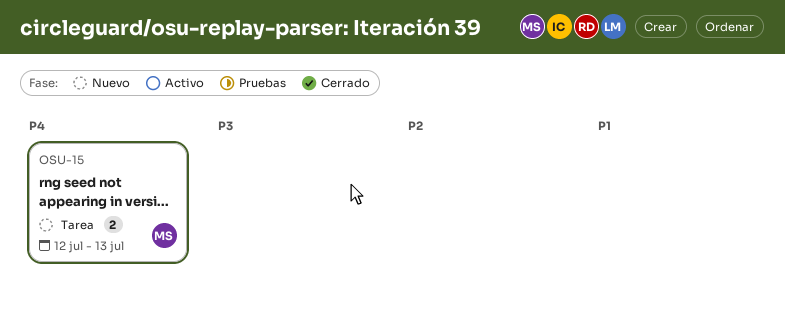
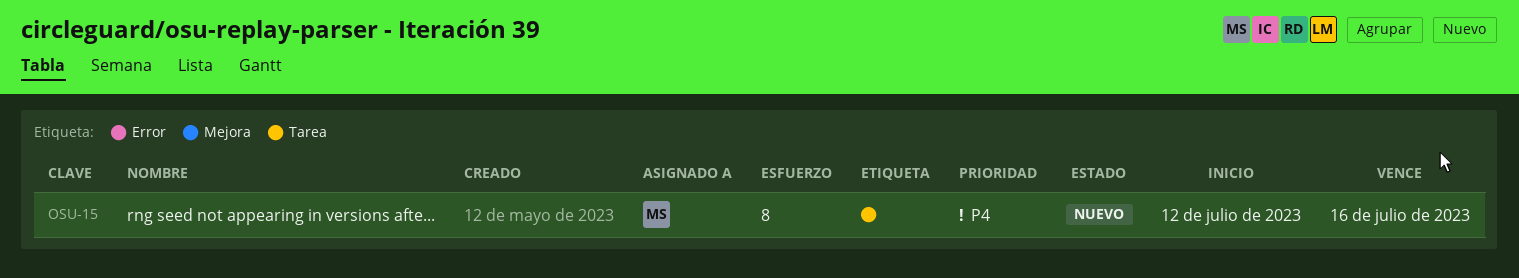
OSU-15, estimate: 2 -> 8
OSU-15, due: Jul 13 -> Jul 16

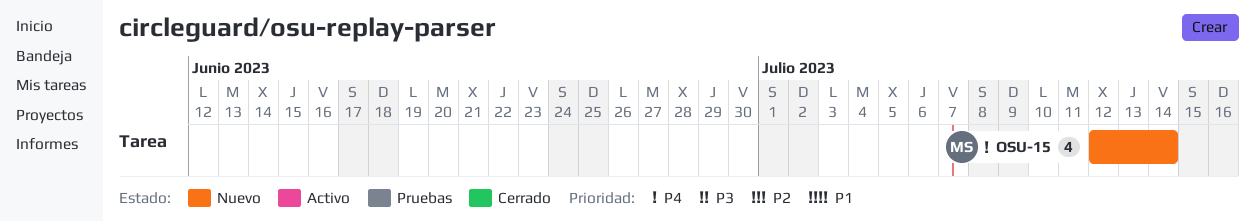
OSU-15, estimate: 8 -> 4
OSU-15, due: Jul 16 -> Jul 14

